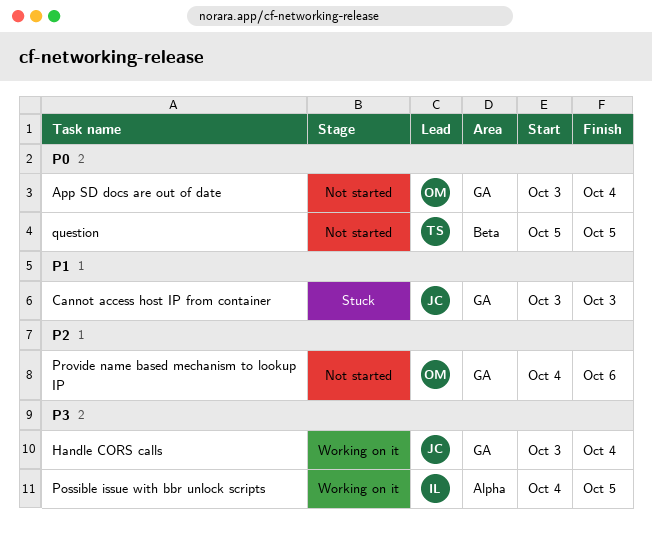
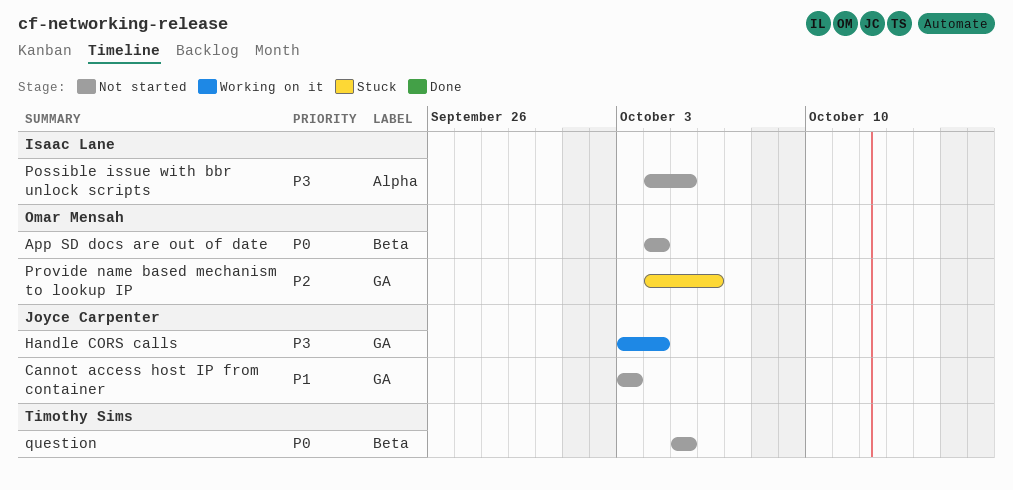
App SD docs are out of date, label: GA -> Beta
App SD docs are out of date, start: Oct 3 -> Oct 4
Cannot access host IP from container, status: Stuck -> Not started
Possible issue with bbr unlock scripts, status: Working on it -> Not started
Provide name based mechanism to lookup IP, status: Not started -> Stuck

